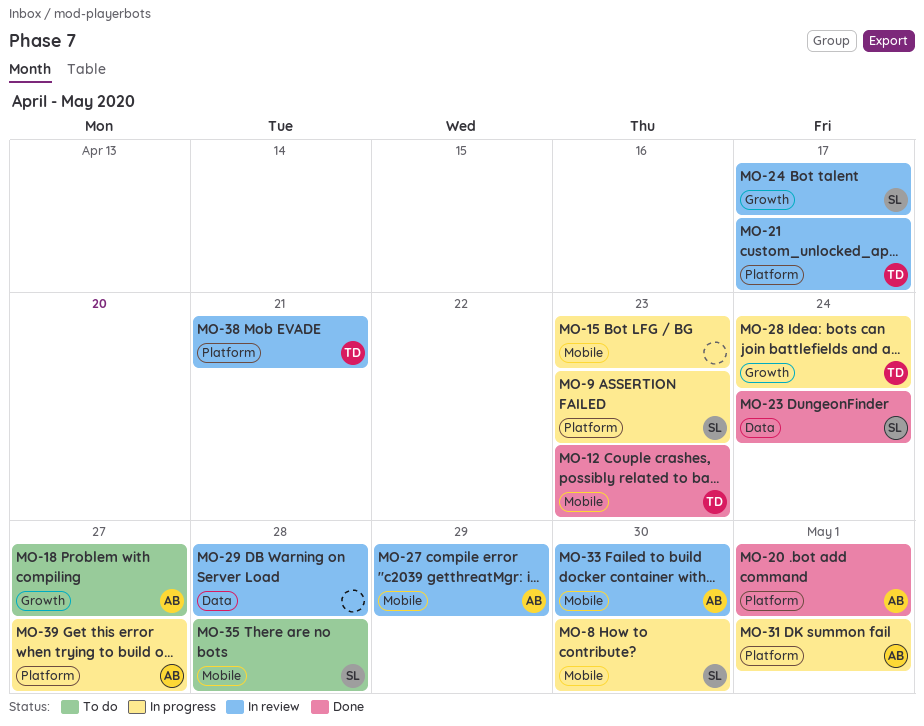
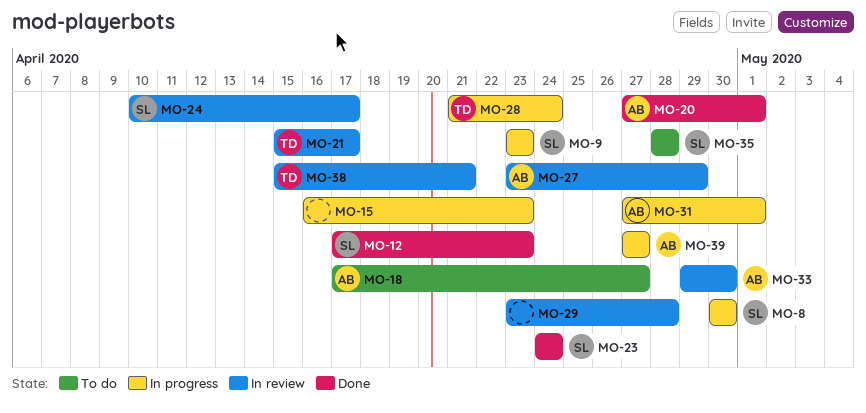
MO-12, owner: TD -> SL

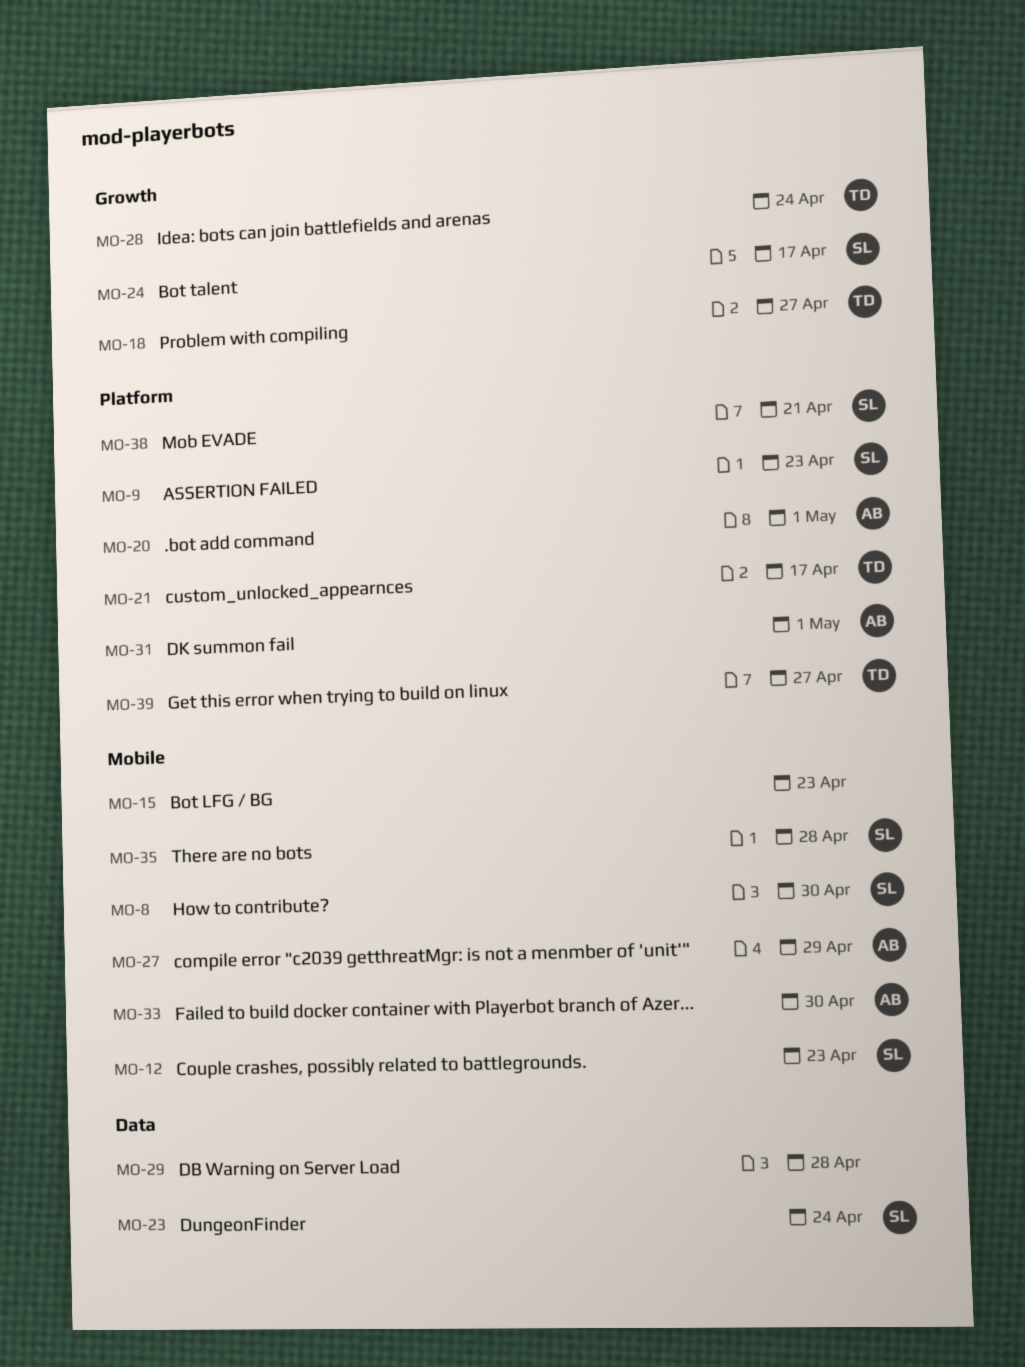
MO-18, owner: AB -> TD
MO-38, owner: TD -> SL
MO-39, owner: AB -> TD

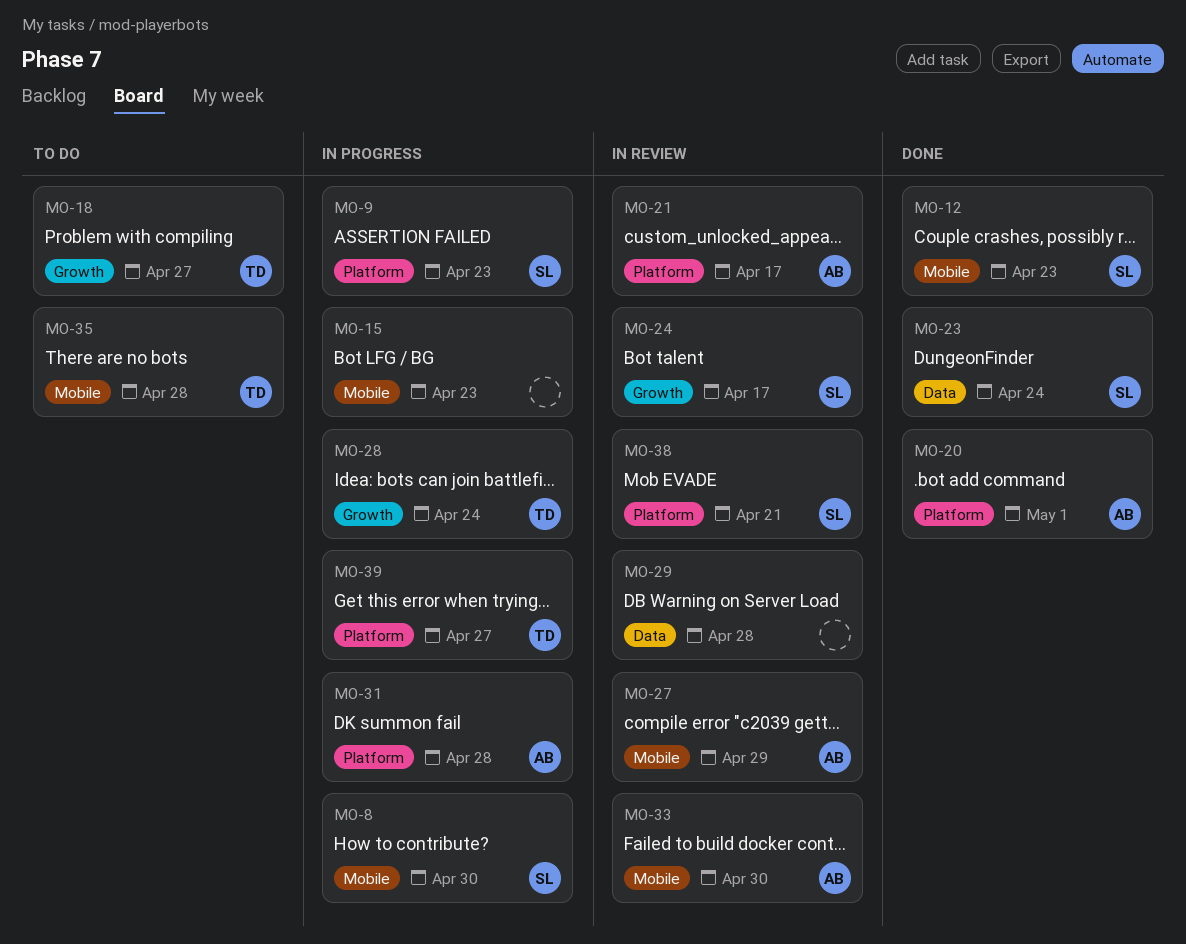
MO-21, owner: TD -> AB
MO-31, due: May 1 -> Apr 28
MO-35, owner: SL -> TD

